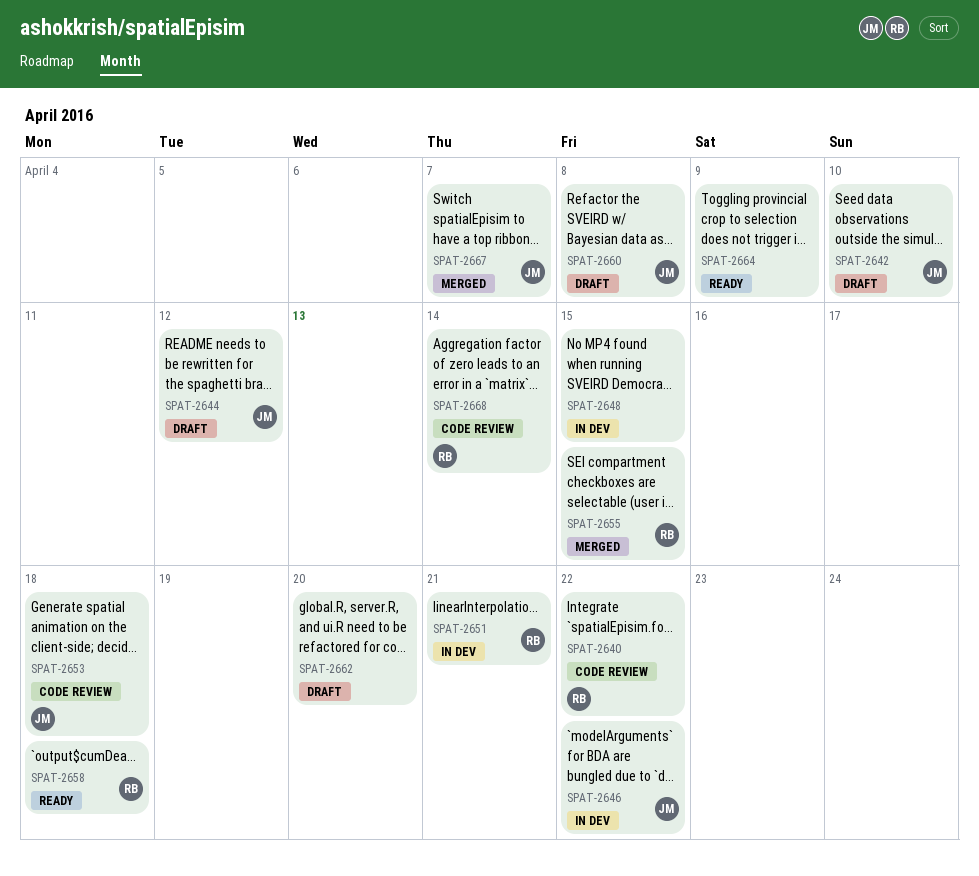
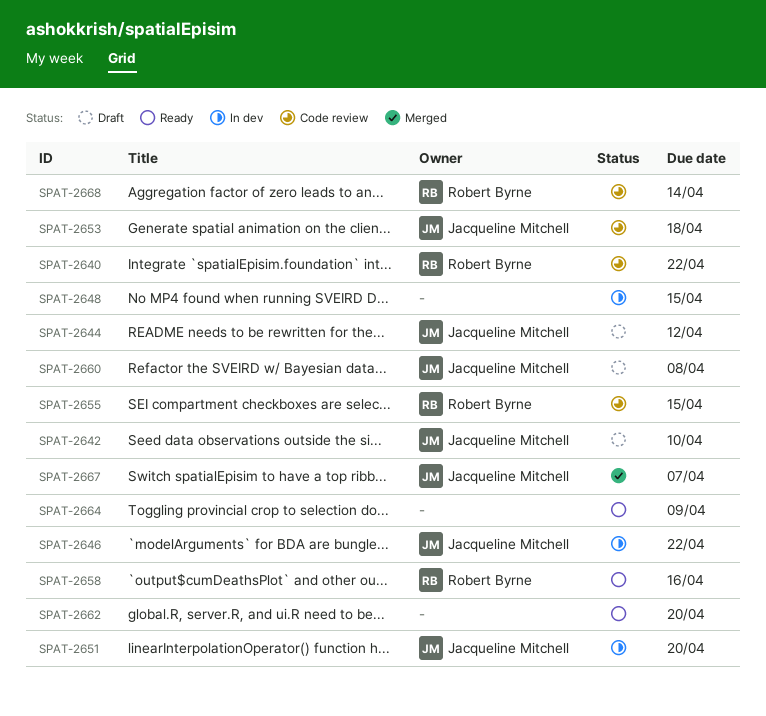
SPAT-2651, owner: Robert Byrne -> Jacqueline Mitchell
SPAT-2651, due: Apr 21 -> Apr 20
SPAT-2655, status: Merged -> Code review
SPAT-2658, due: Apr 18 -> Apr 16
SPAT-2662, status: Draft -> Ready

